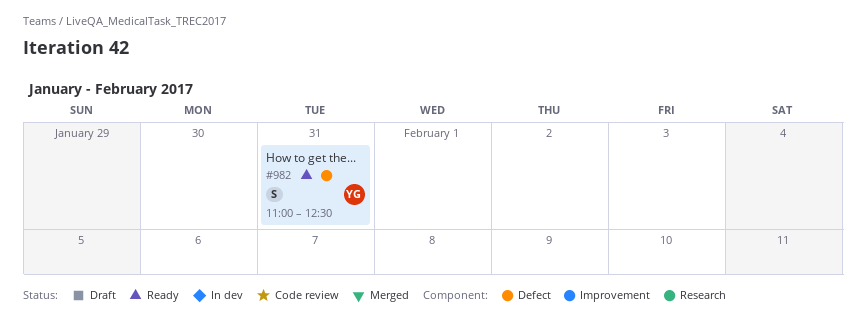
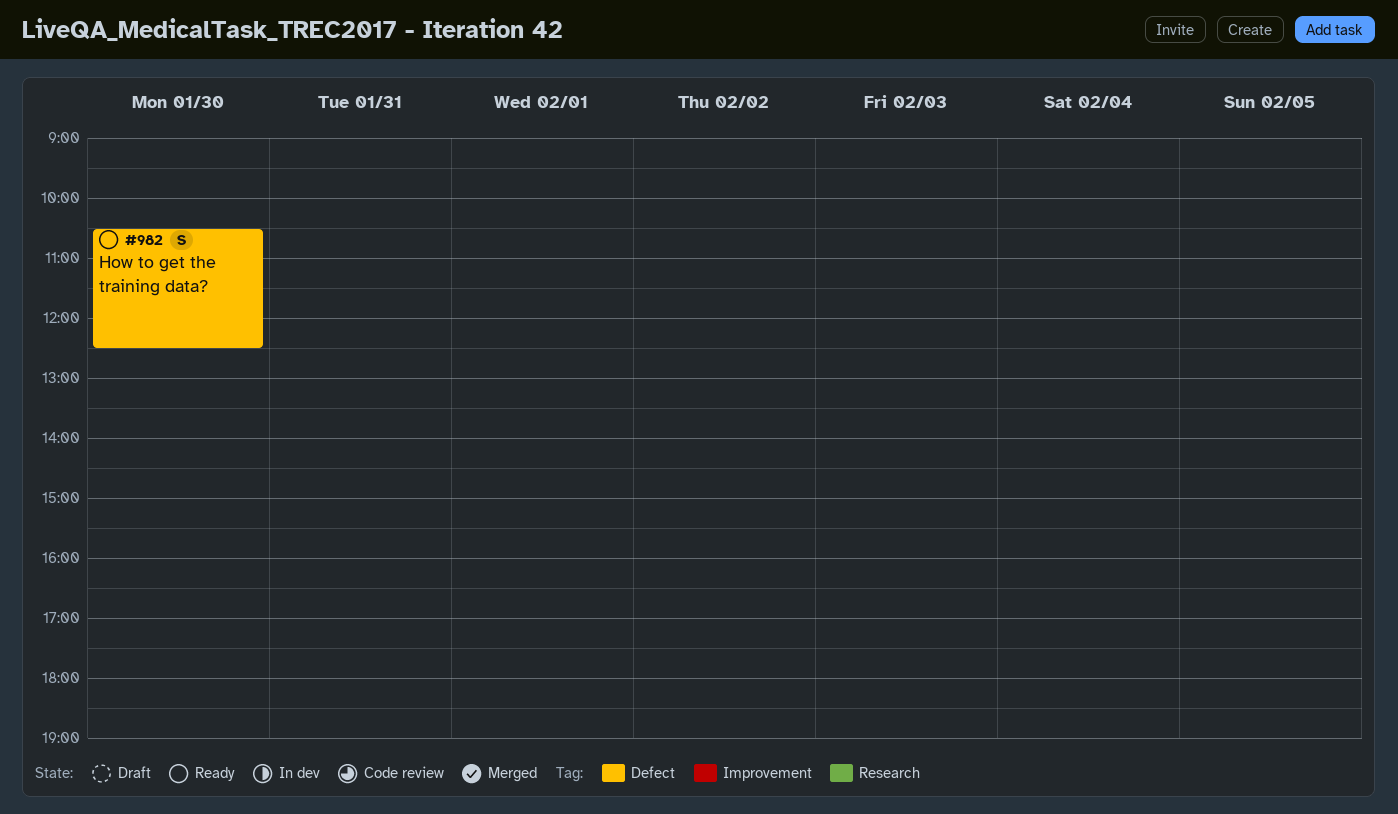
#982, day: Jan 31 -> Jan 30
#982, begins: 11:00 -> 10:30

